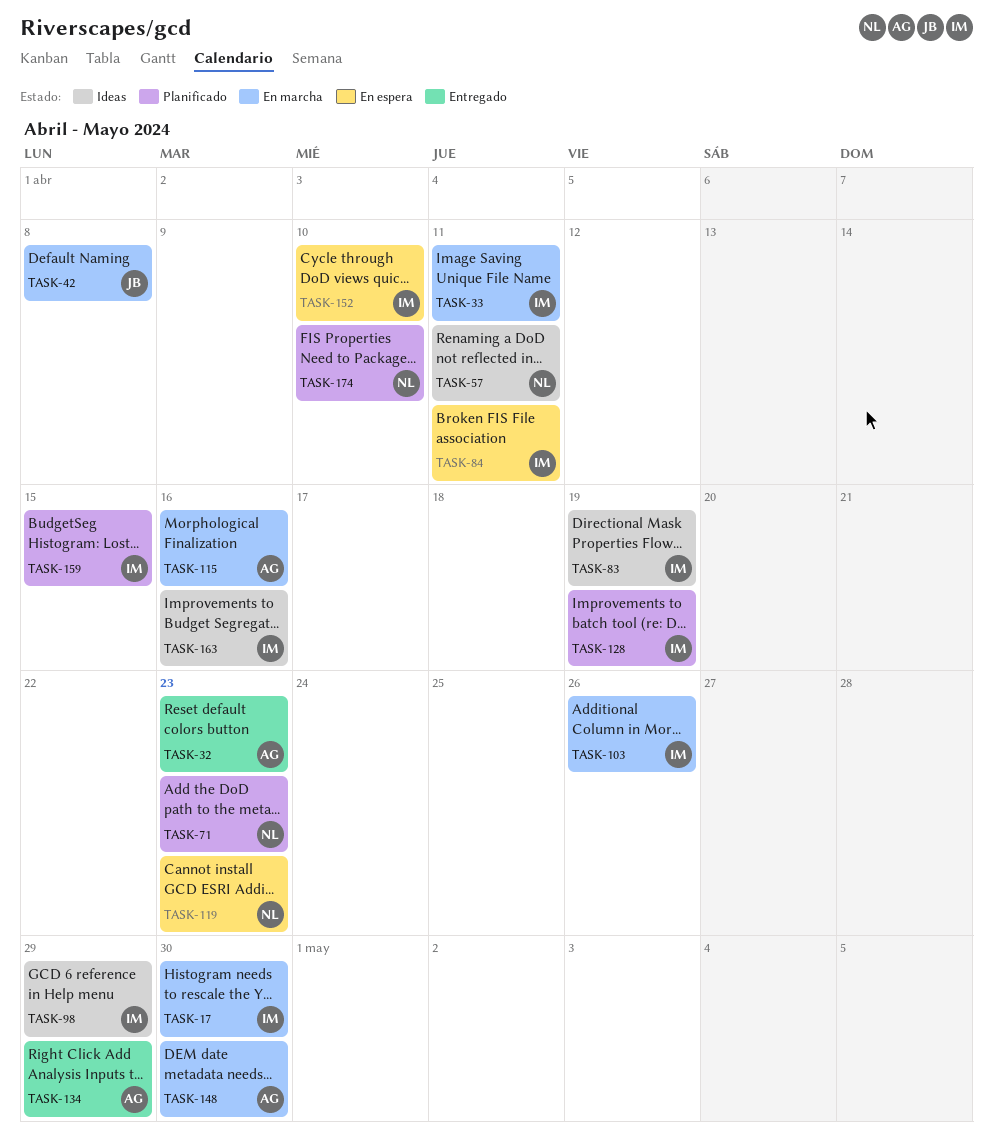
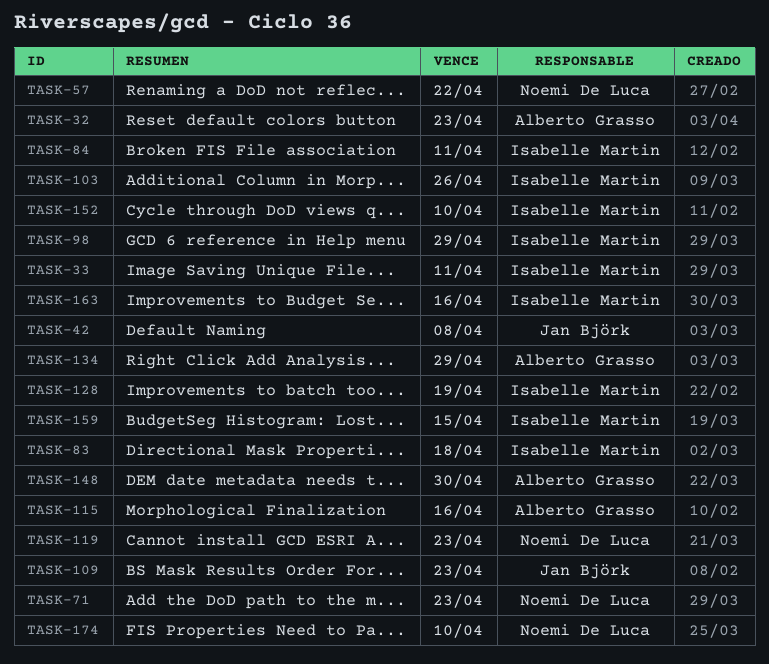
TASK-17: present -> none
TASK-57, due: Apr 11 -> Apr 22
TASK-83, due: Apr 19 -> Apr 18
TASK-109: none -> present

